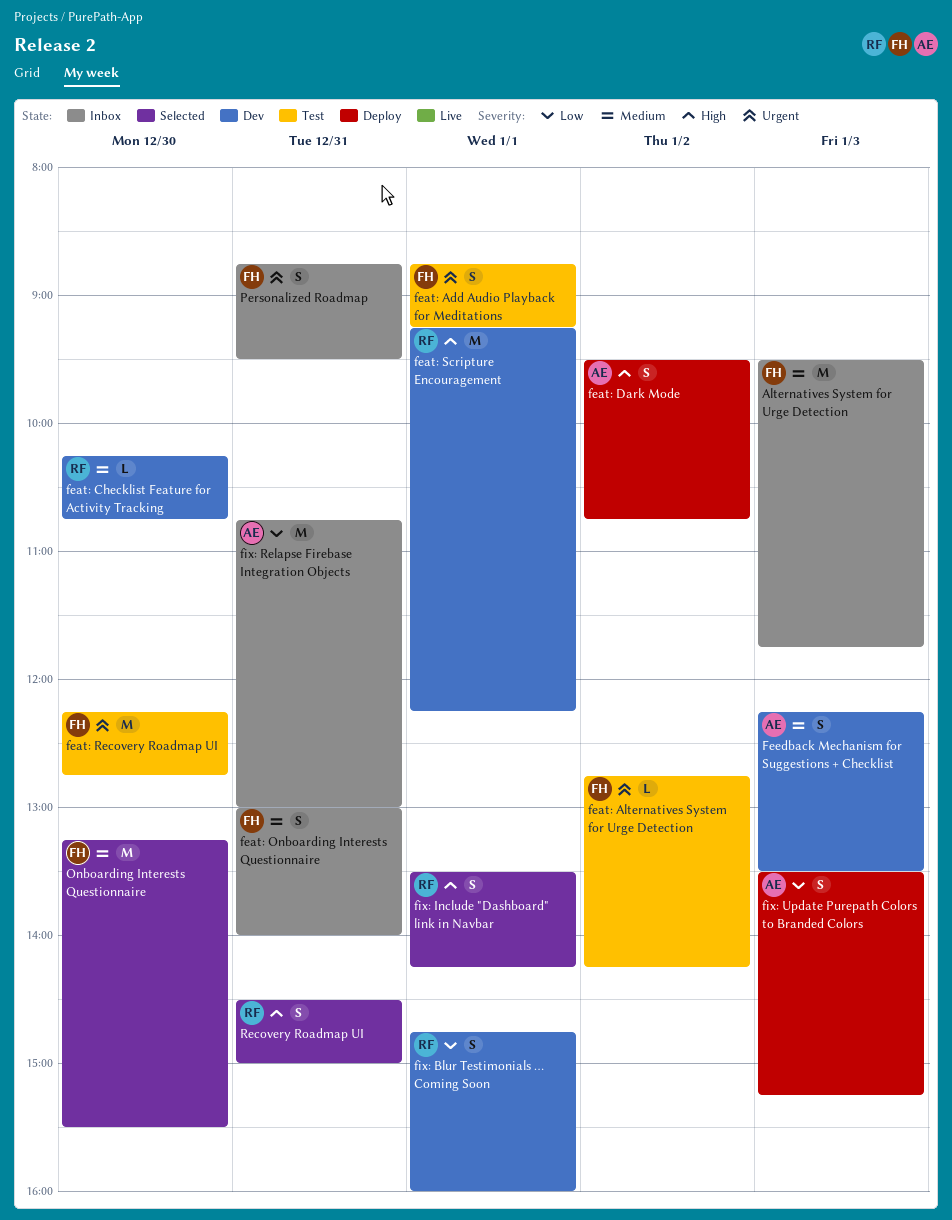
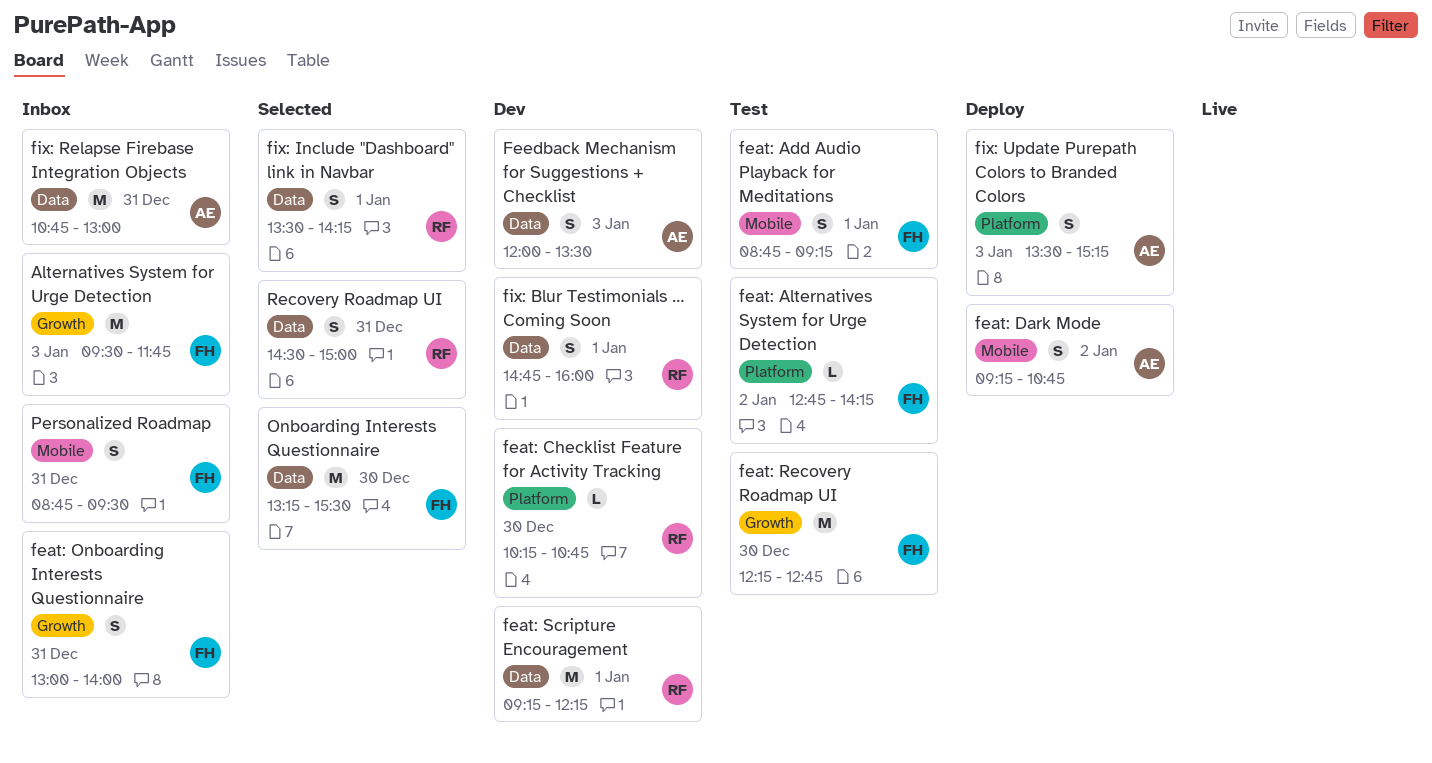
feat: Dark Mode, begins: 09:30 -> 09:15
Feedback Mechanism for Suggestions + Checklist, begins: 12:15 -> 12:00

